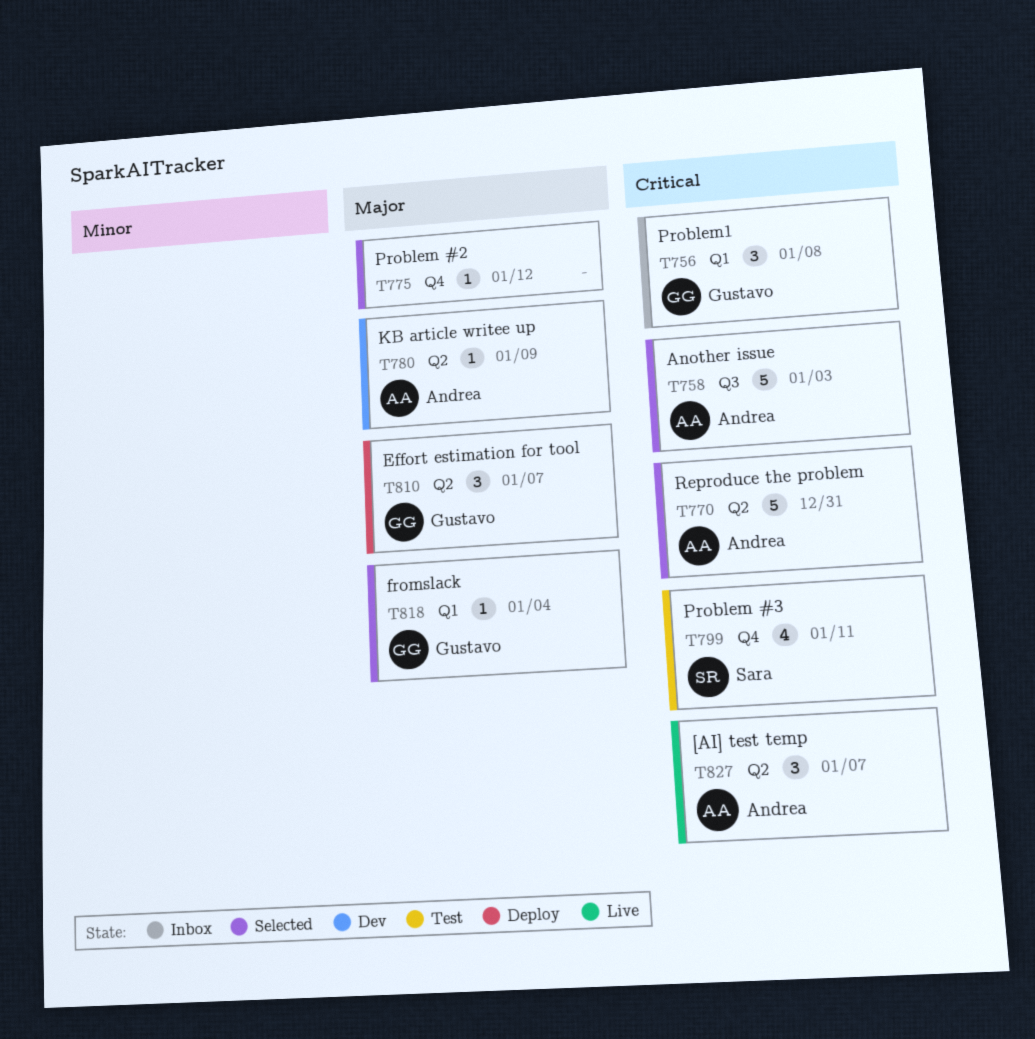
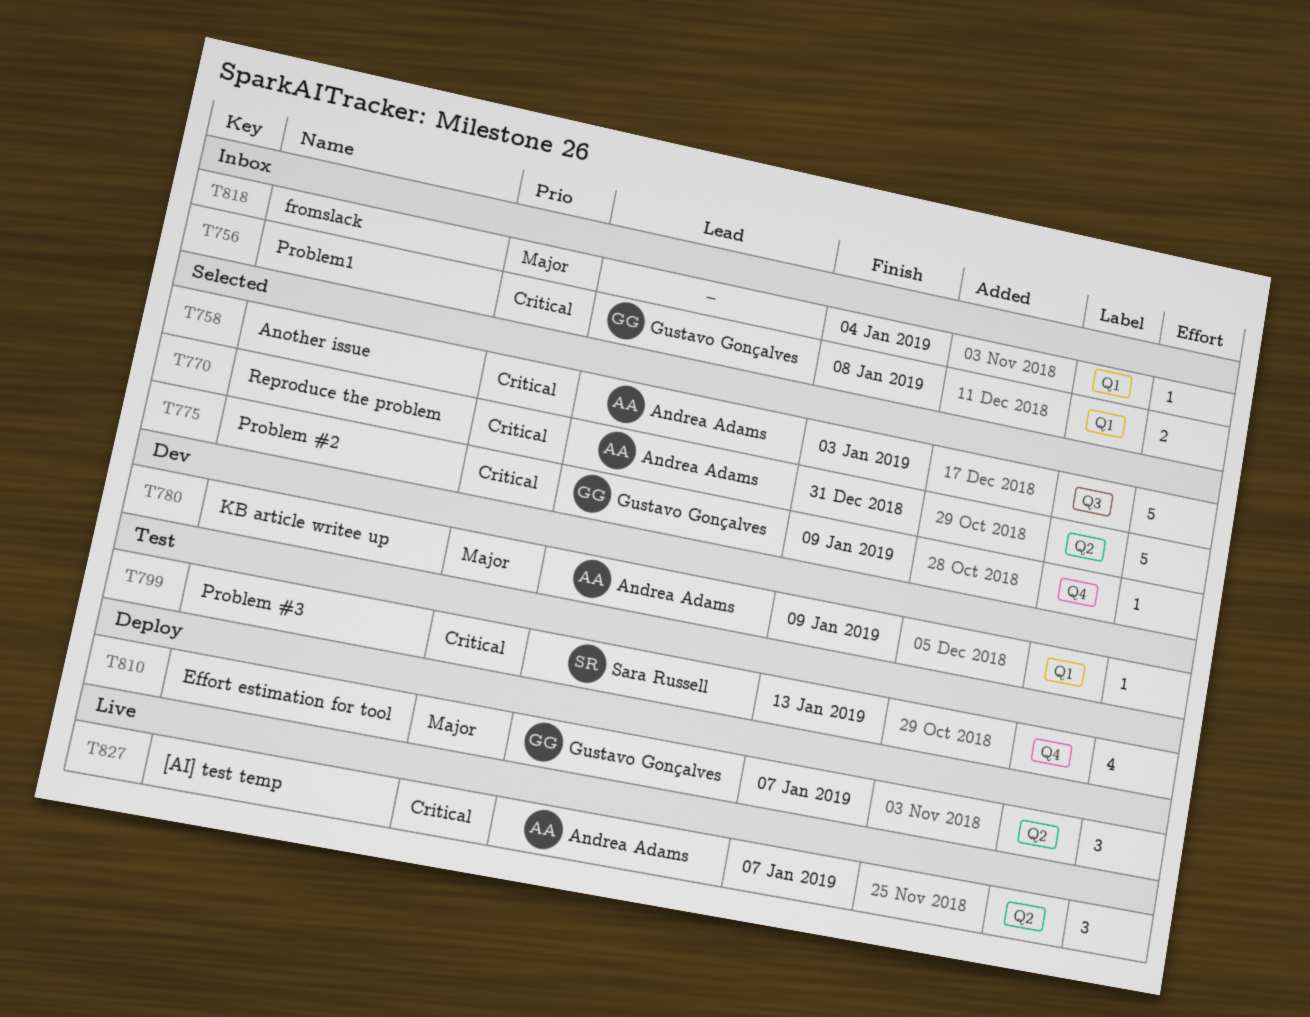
T756, estimate: 3 -> 2
T775, owner: none -> Gustavo Gonçalves
T775, priority: Major -> Critical
T775, due: Jan 12 -> Jan 9
T780, label: Q2 -> Q1
T799, due: Jan 11 -> Jan 13
T818, status: Selected -> Inbox
T818, owner: Gustavo Gonçalves -> none

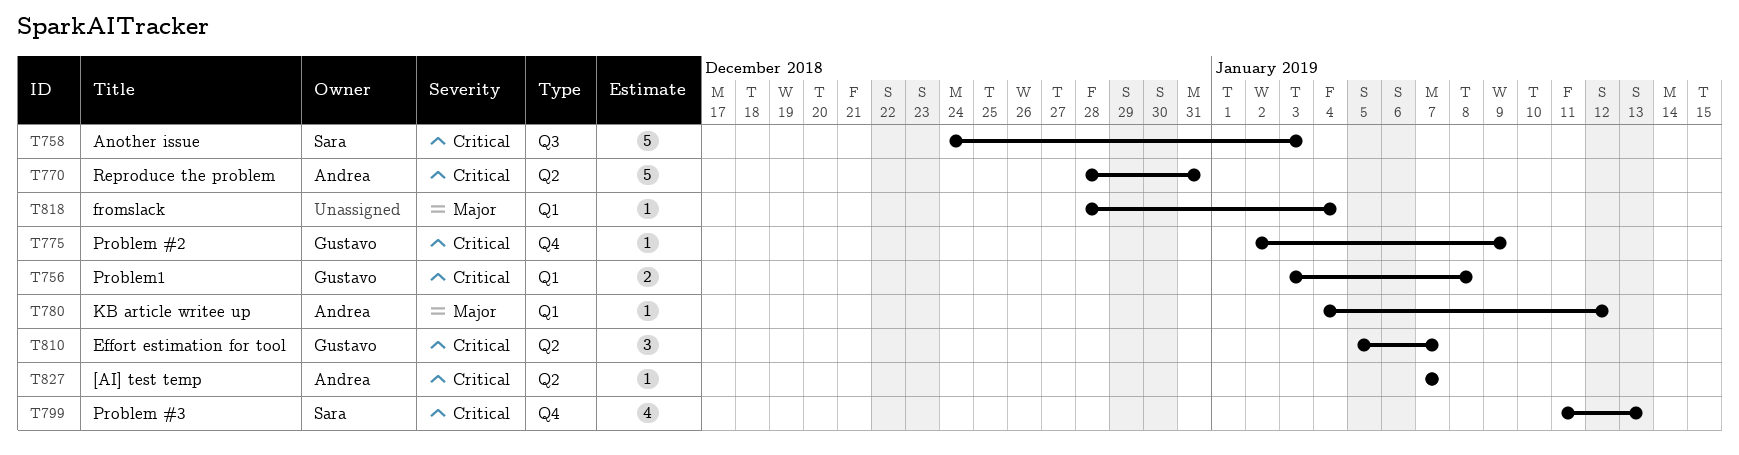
T758, owner: Andrea Adams -> Sara Russell
T780, due: Jan 9 -> Jan 12
T810, priority: Major -> Critical
T827, estimate: 3 -> 1

